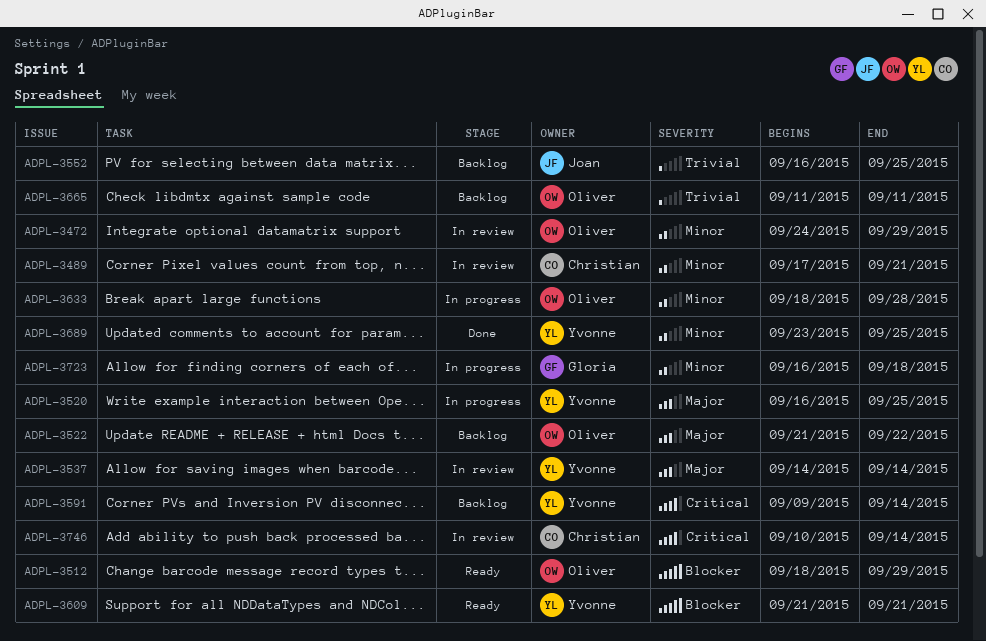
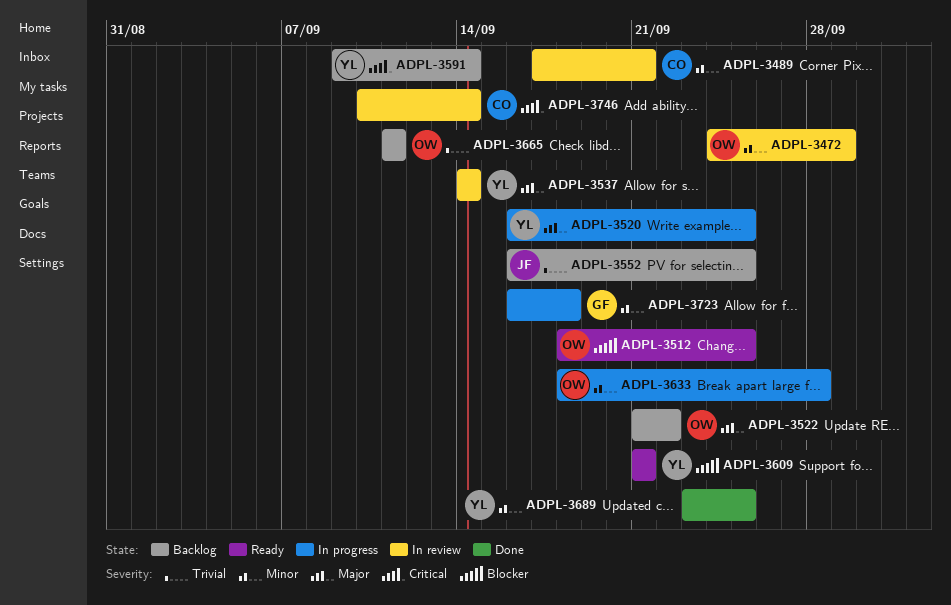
ADPL-3512, due: Sep 29 -> Sep 25

